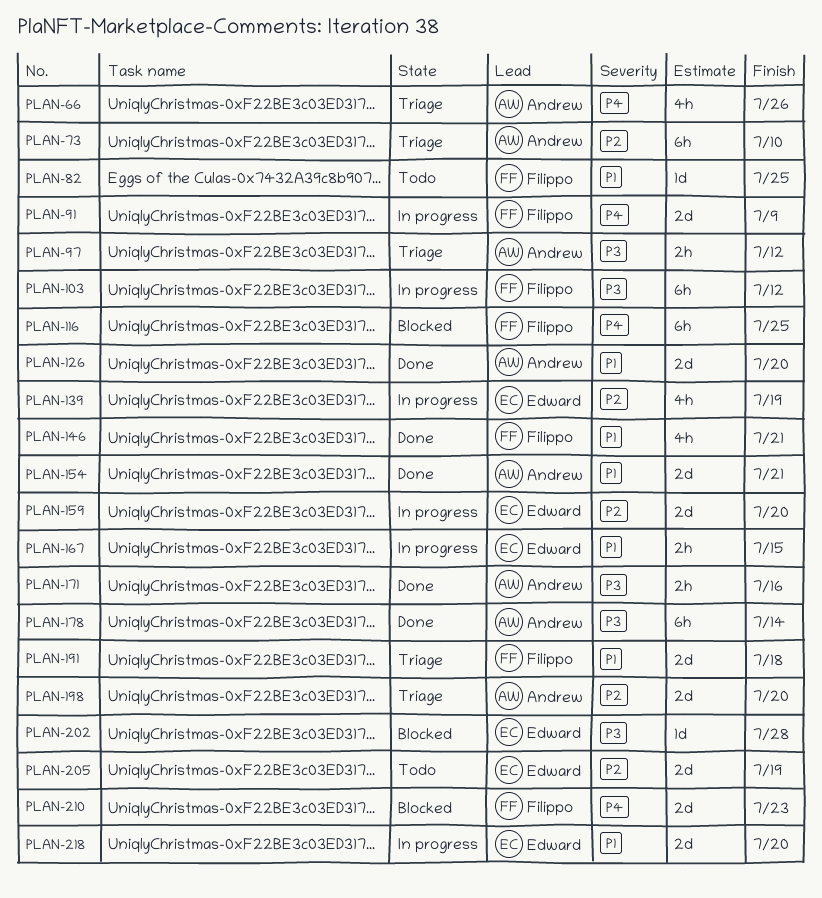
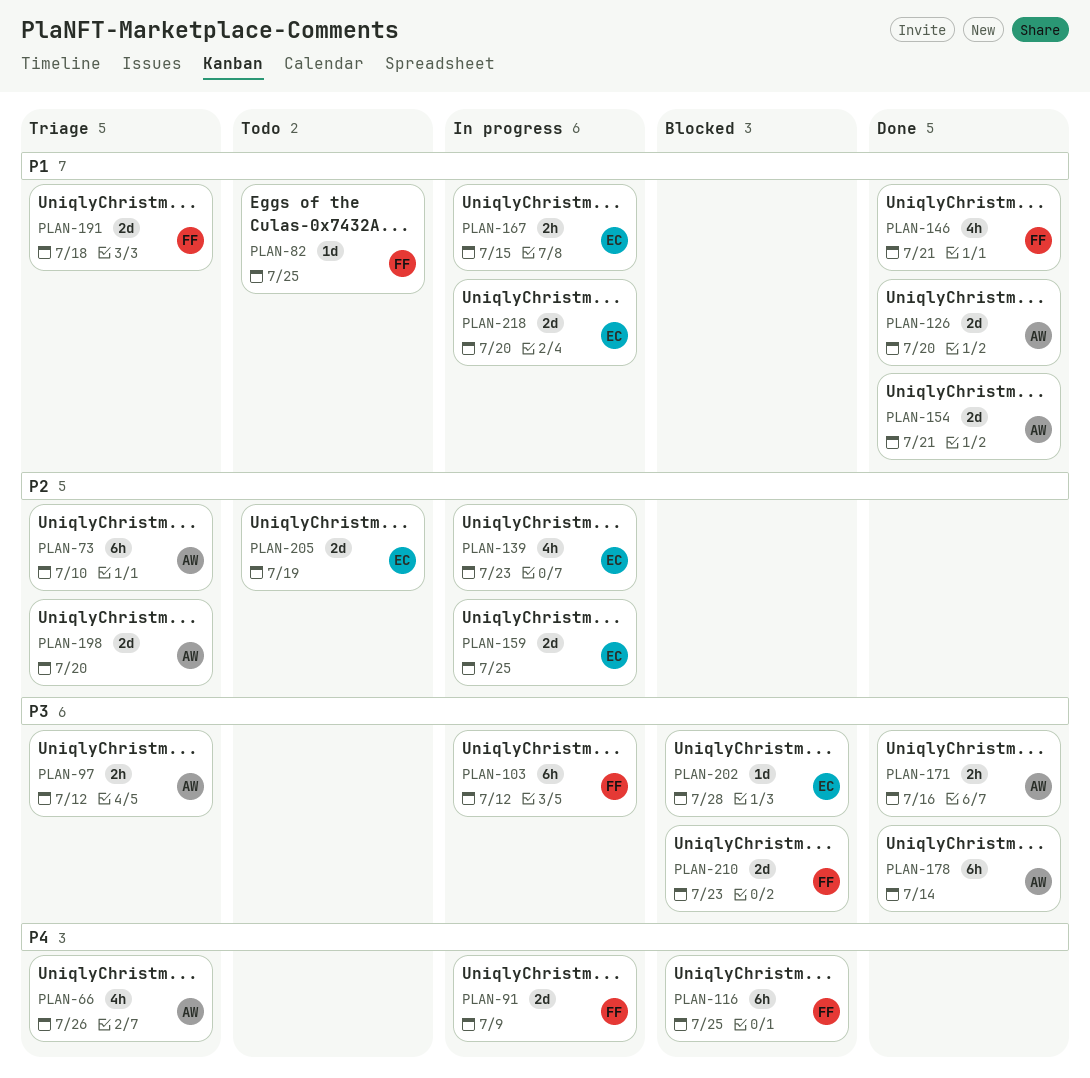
PLAN-139, due: Jul 19 -> Jul 23
PLAN-159, due: Jul 20 -> Jul 25
PLAN-210, priority: P4 -> P3

